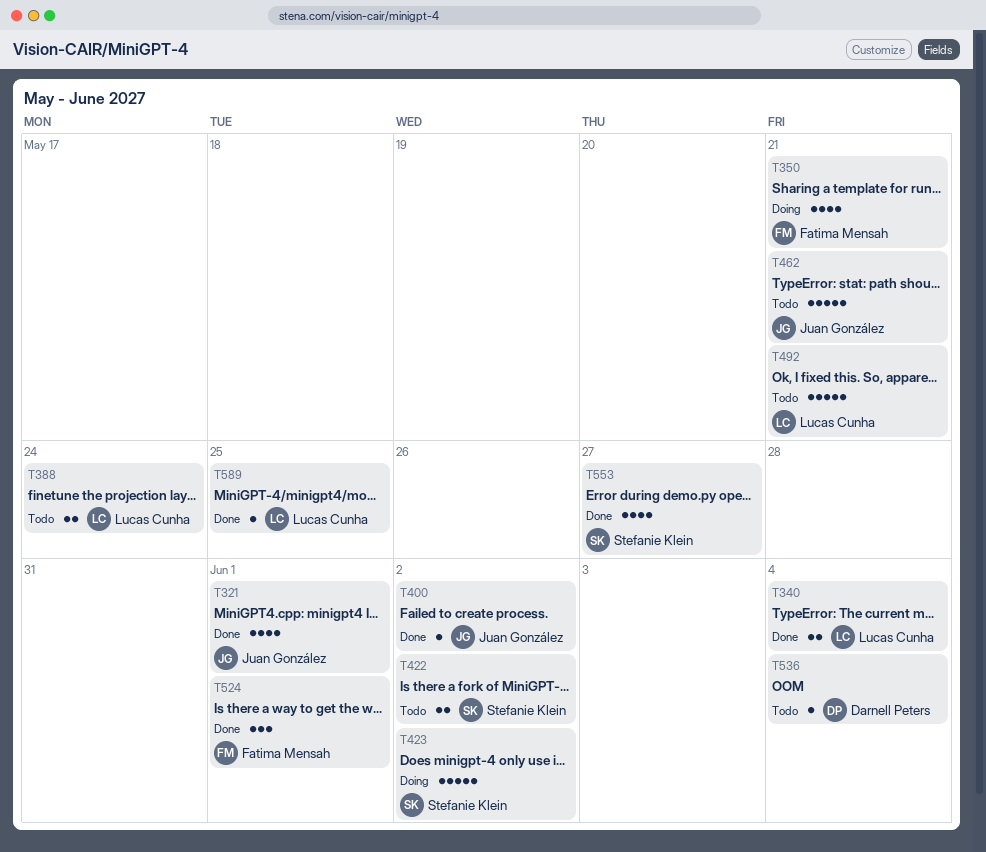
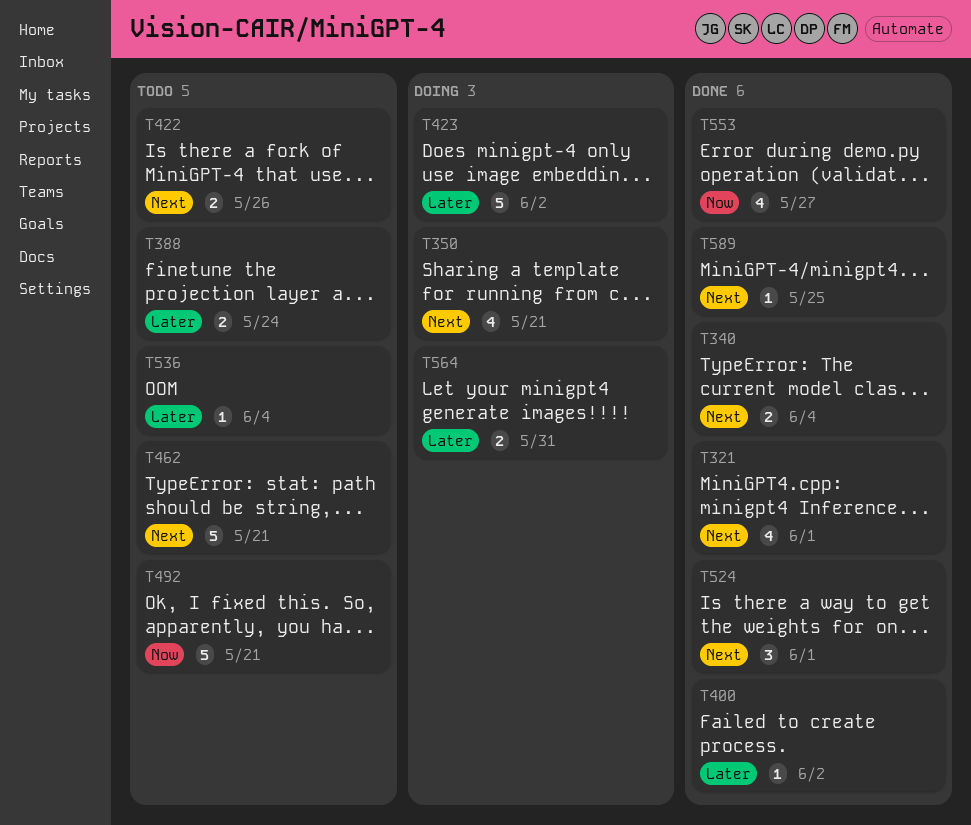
T422, due: Jun 2 -> May 26
T564: none -> present

